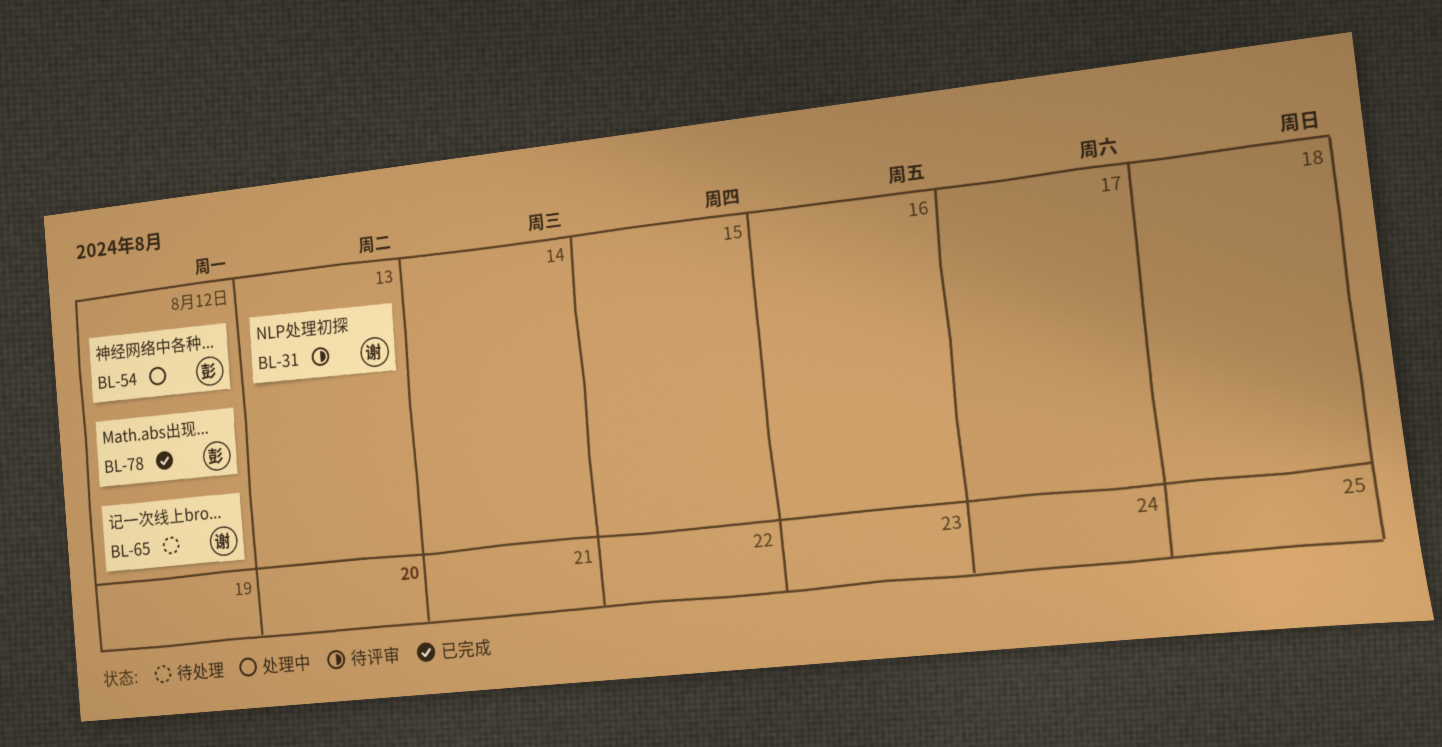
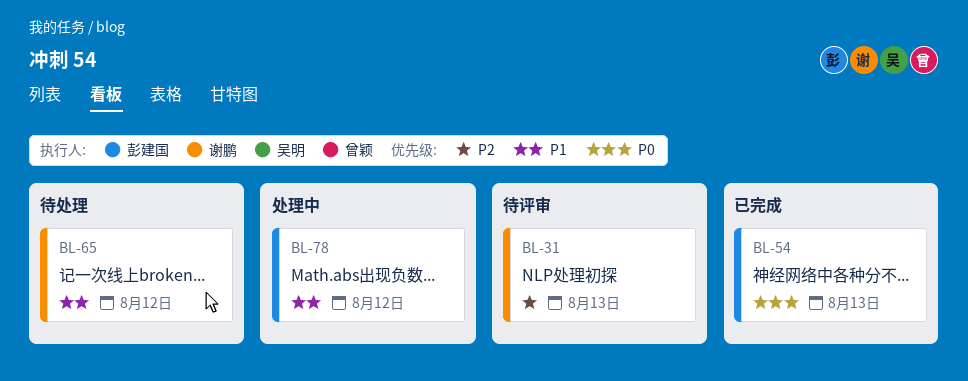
BL-54, status: 处理中 -> 已完成
BL-54, due: Aug 12 -> Aug 13
BL-78, status: 已完成 -> 处理中

